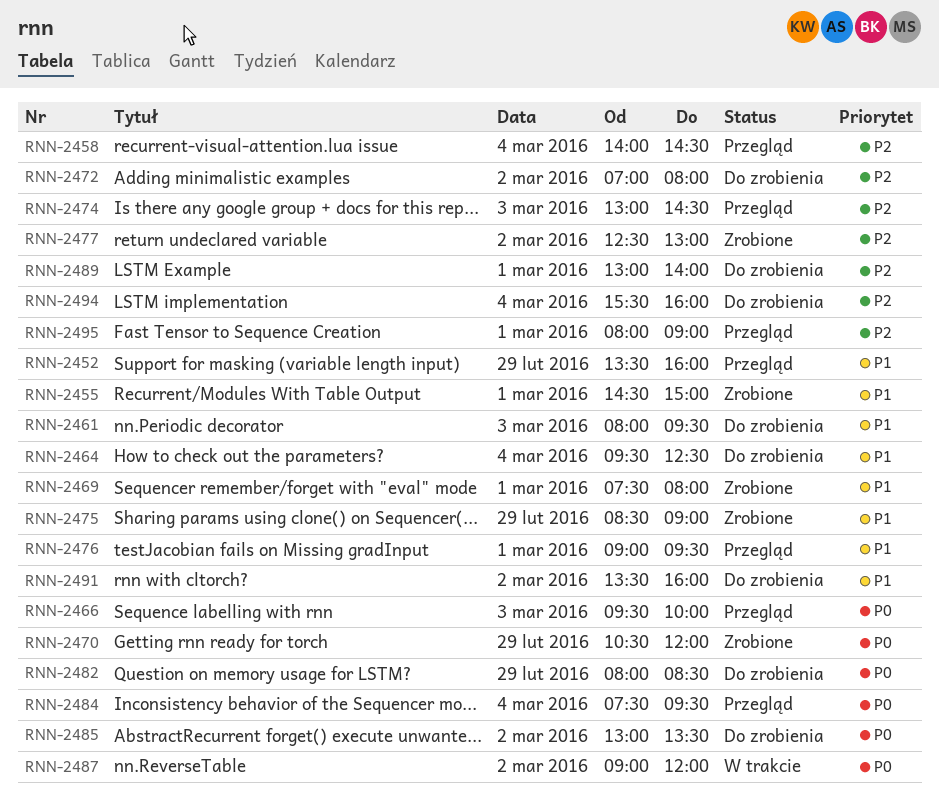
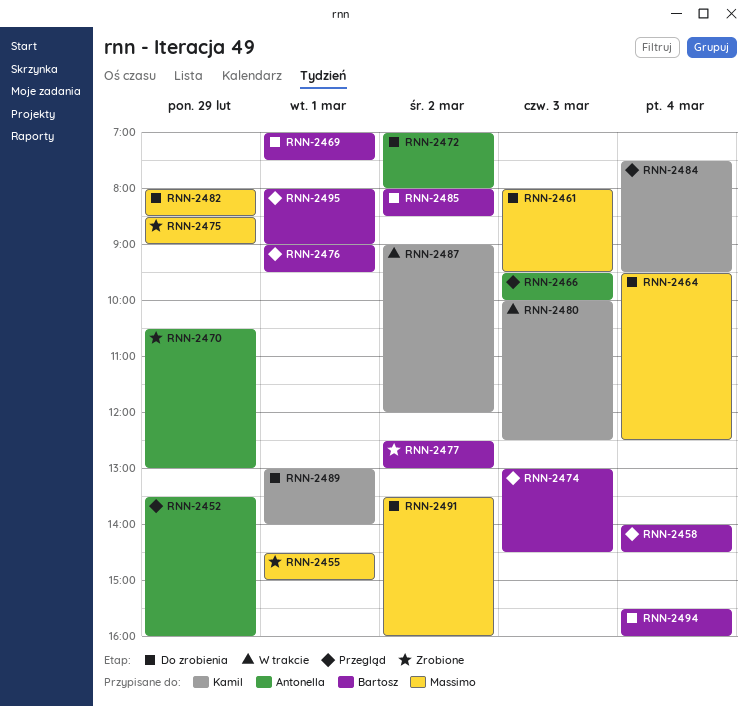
RNN-2469, status: Zrobione -> Do zrobienia
RNN-2469, begins: 07:30 -> 07:00
RNN-2469, ends: 08:00 -> 07:30
RNN-2470, ends: 12:00 -> 13:00
RNN-2480: none -> present
RNN-2485, begins: 13:00 -> 08:00
RNN-2485, ends: 13:30 -> 08:30

